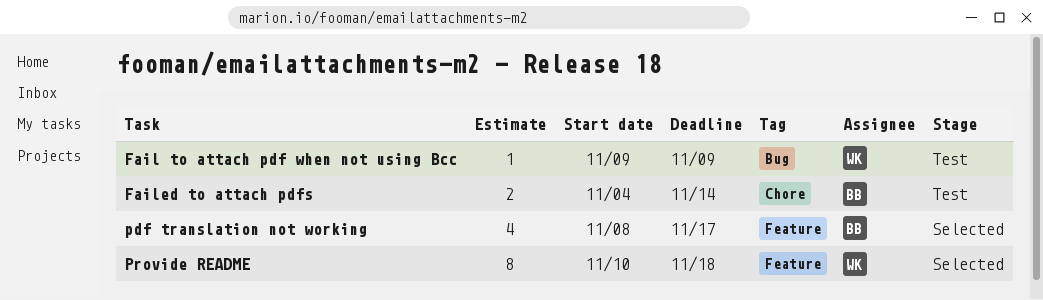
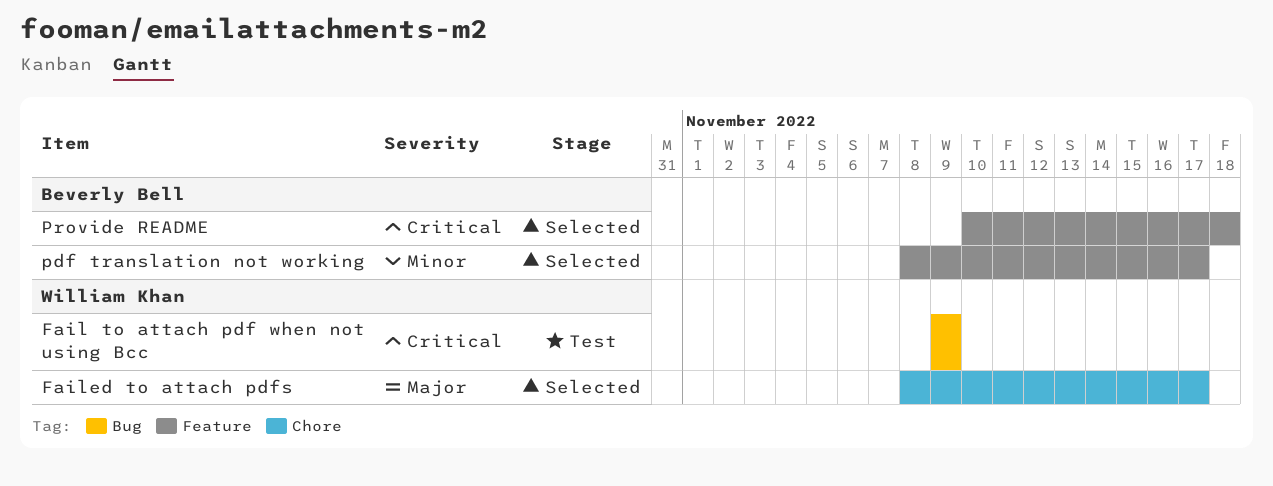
Failed to attach pdfs, status: Test -> Selected
Failed to attach pdfs, owner: Beverly Bell -> William Khan
Failed to attach pdfs, start: Nov 4 -> Nov 8
Failed to attach pdfs, due: Nov 14 -> Nov 17
Provide README, owner: William Khan -> Beverly Bell

